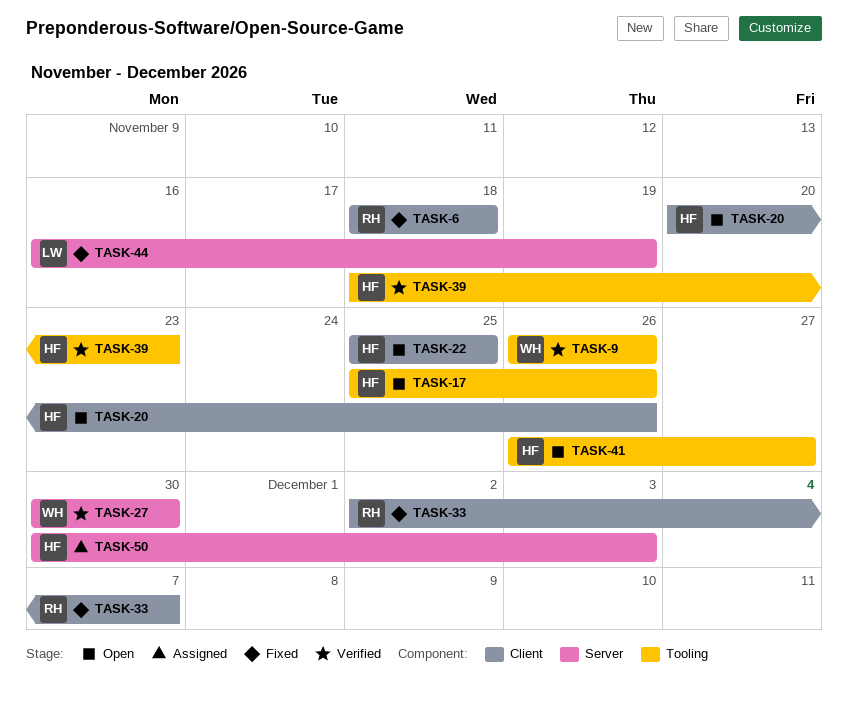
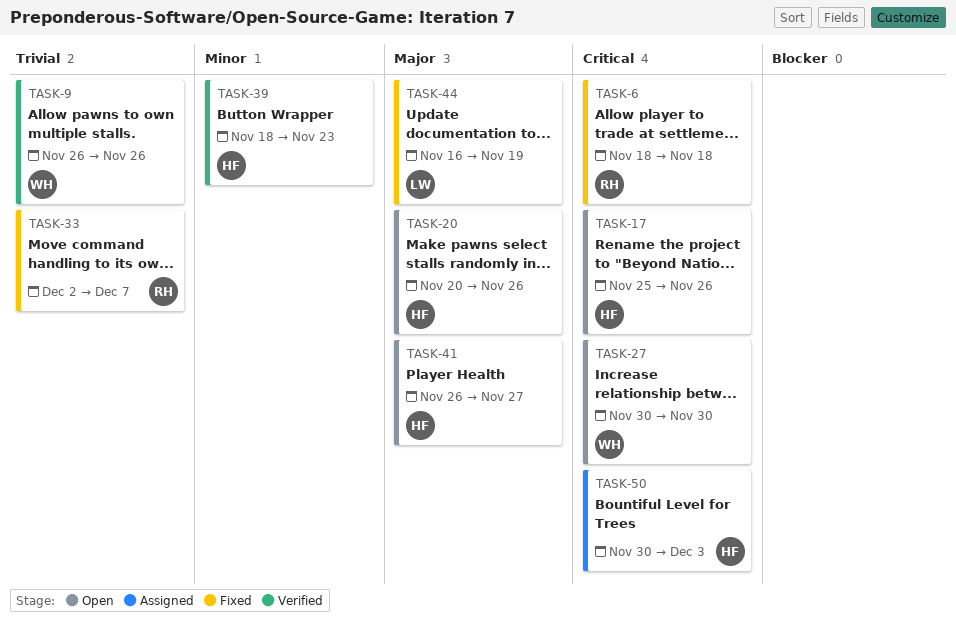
TASK-22: present -> none
TASK-27, status: Verified -> Open

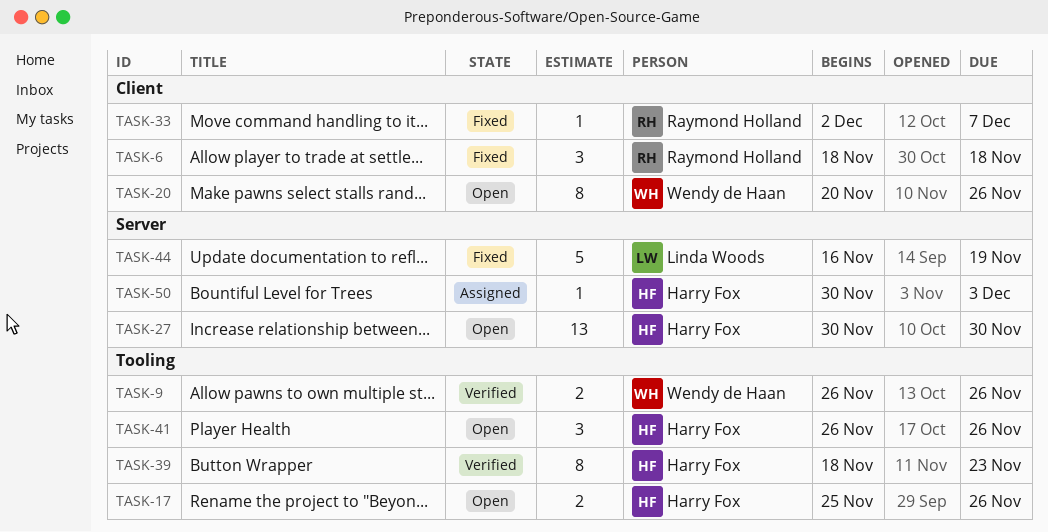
TASK-20, owner: Harry Fox -> Wendy de Haan
TASK-27, owner: Wendy de Haan -> Harry Fox
TASK-41, due: Nov 27 -> Nov 26

